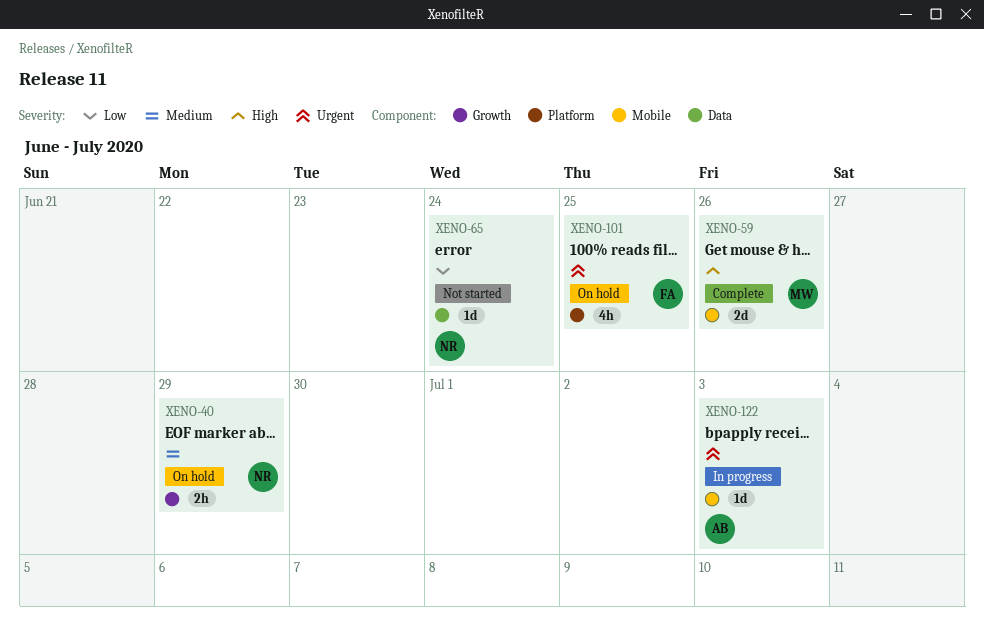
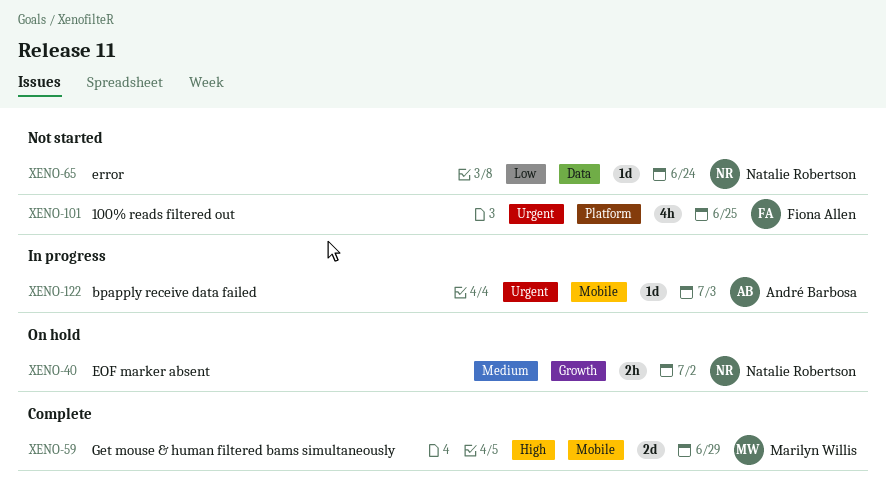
XENO-40, due: Jun 29 -> Jul 2
XENO-59, due: Jun 26 -> Jun 29
XENO-101, status: On hold -> Not started

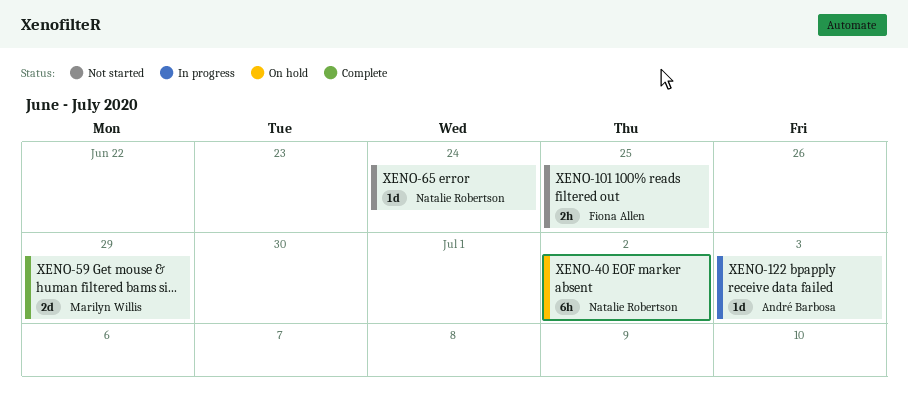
XENO-40, estimate: 2h -> 6h
XENO-101, estimate: 4h -> 2h

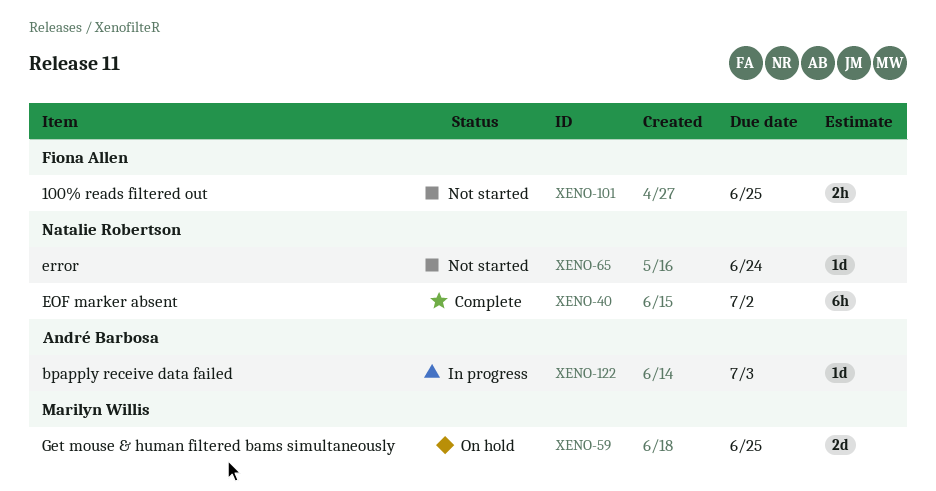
XENO-40, status: On hold -> Complete
XENO-59, status: Complete -> On hold
XENO-59, due: Jun 29 -> Jun 25

